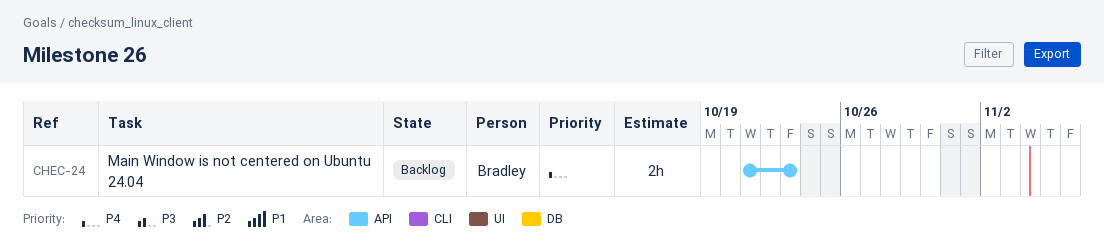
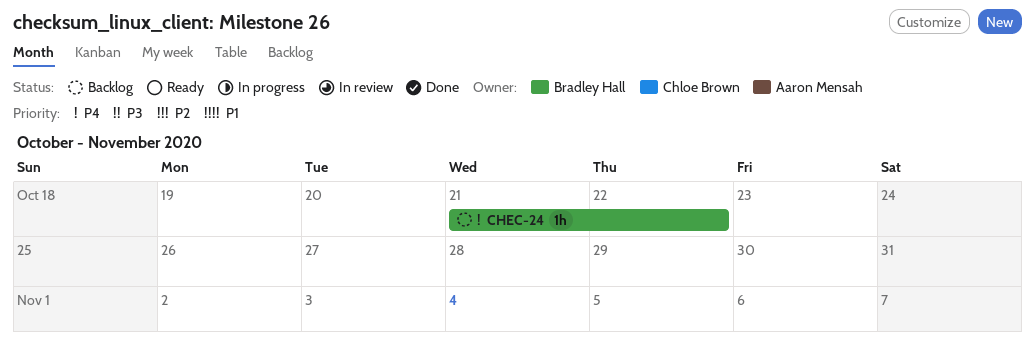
CHEC-24, estimate: 2h -> 1h
CHEC-24, due: Oct 23 -> Oct 22

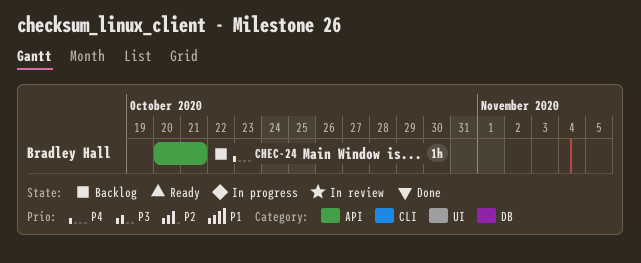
CHEC-24, start: Oct 21 -> Oct 20
CHEC-24, due: Oct 22 -> Oct 21

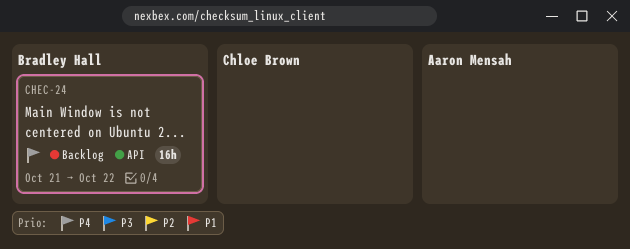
CHEC-24, estimate: 1h -> 16h
CHEC-24, start: Oct 20 -> Oct 21
CHEC-24, due: Oct 21 -> Oct 22

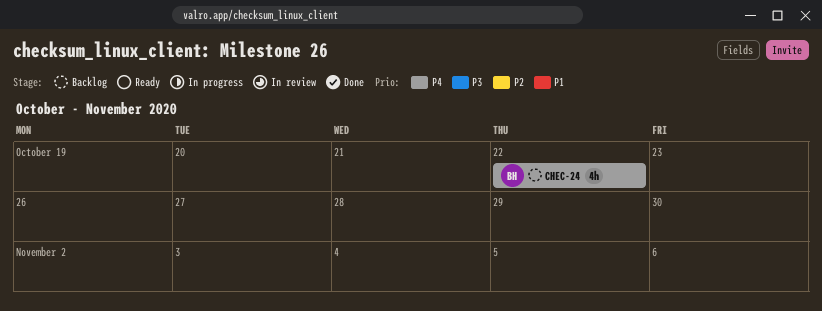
CHEC-24, estimate: 16h -> 4h
CHEC-24, start: Oct 21 -> Oct 22

